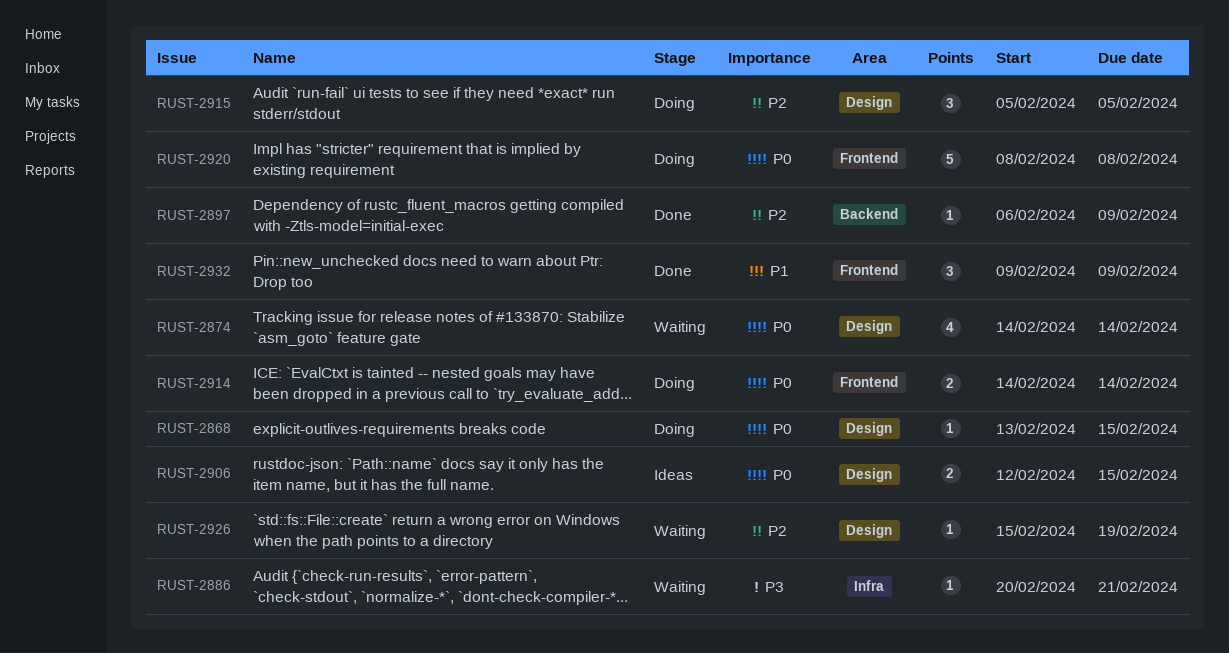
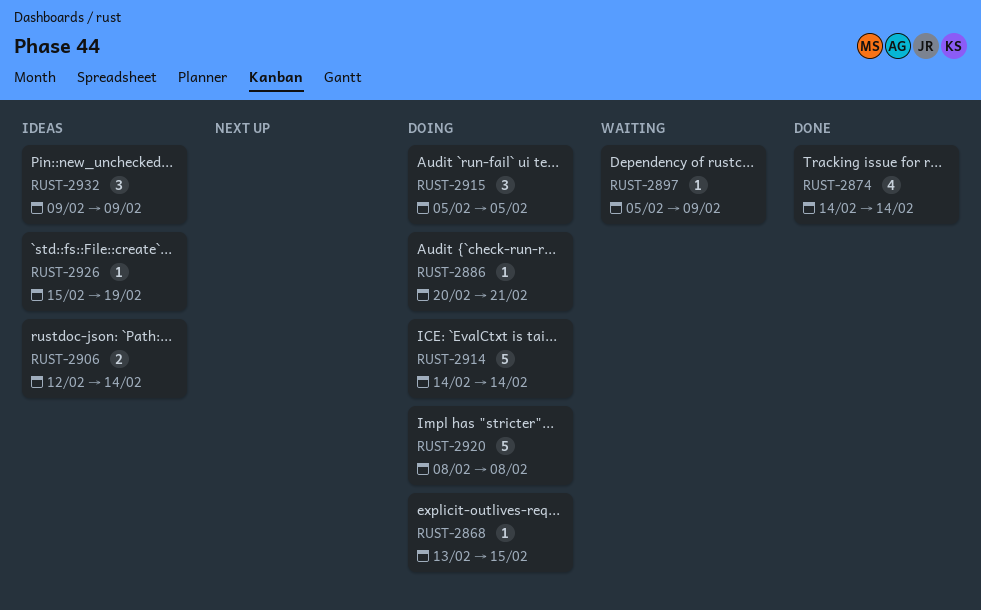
RUST-2874, status: Waiting -> Done
RUST-2886, status: Waiting -> Doing
RUST-2897, status: Done -> Waiting
RUST-2897, start: Feb 6 -> Feb 5
RUST-2906, due: Feb 15 -> Feb 14
RUST-2914, estimate: 2 -> 5
RUST-2926, status: Waiting -> Ideas
RUST-2932, status: Done -> Ideas

